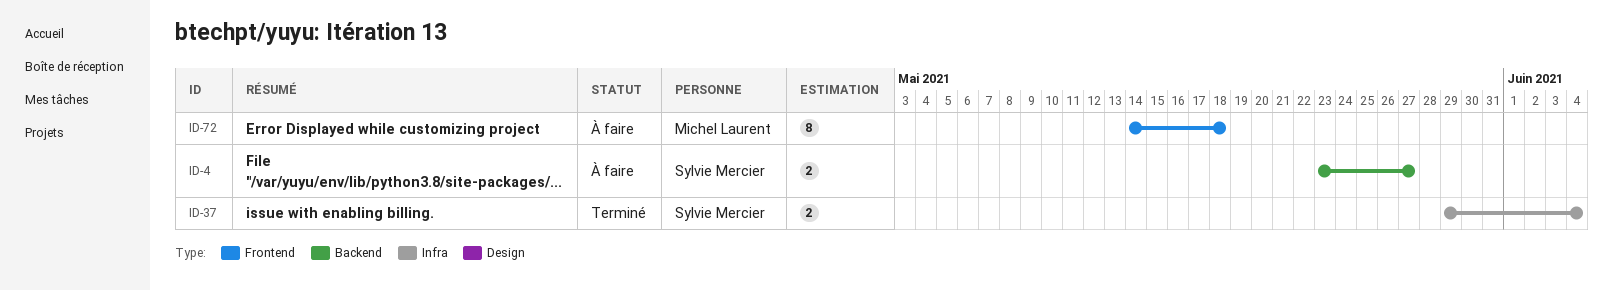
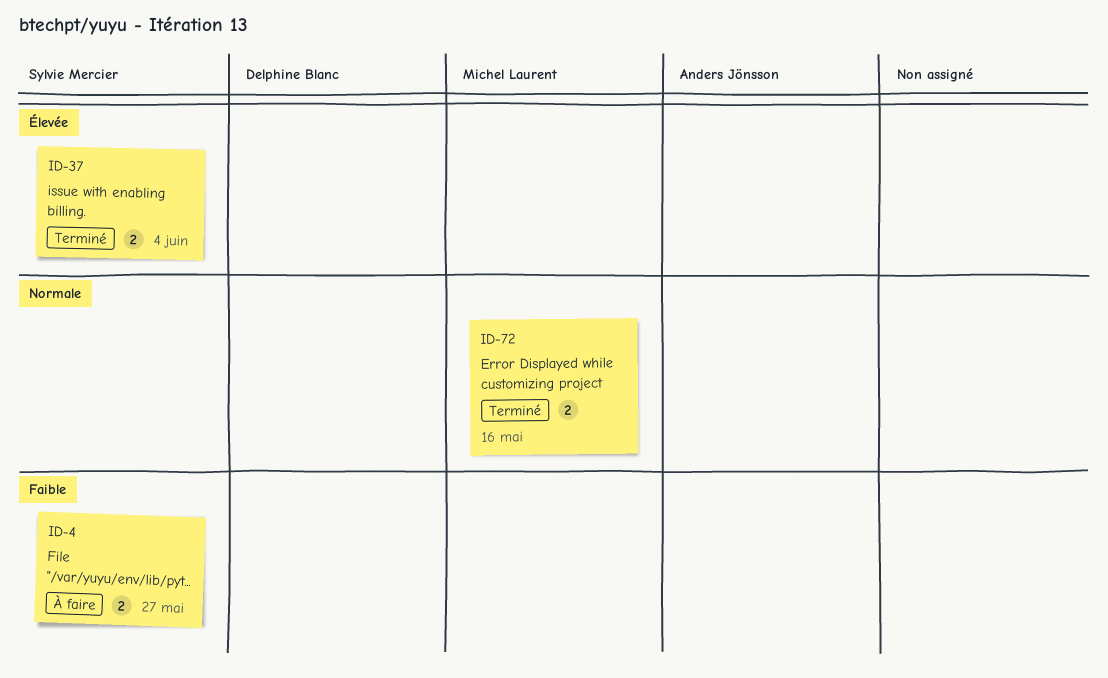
ID-72, status: À faire -> Terminé
ID-72, estimate: 8 -> 2
ID-72, due: May 18 -> May 16

